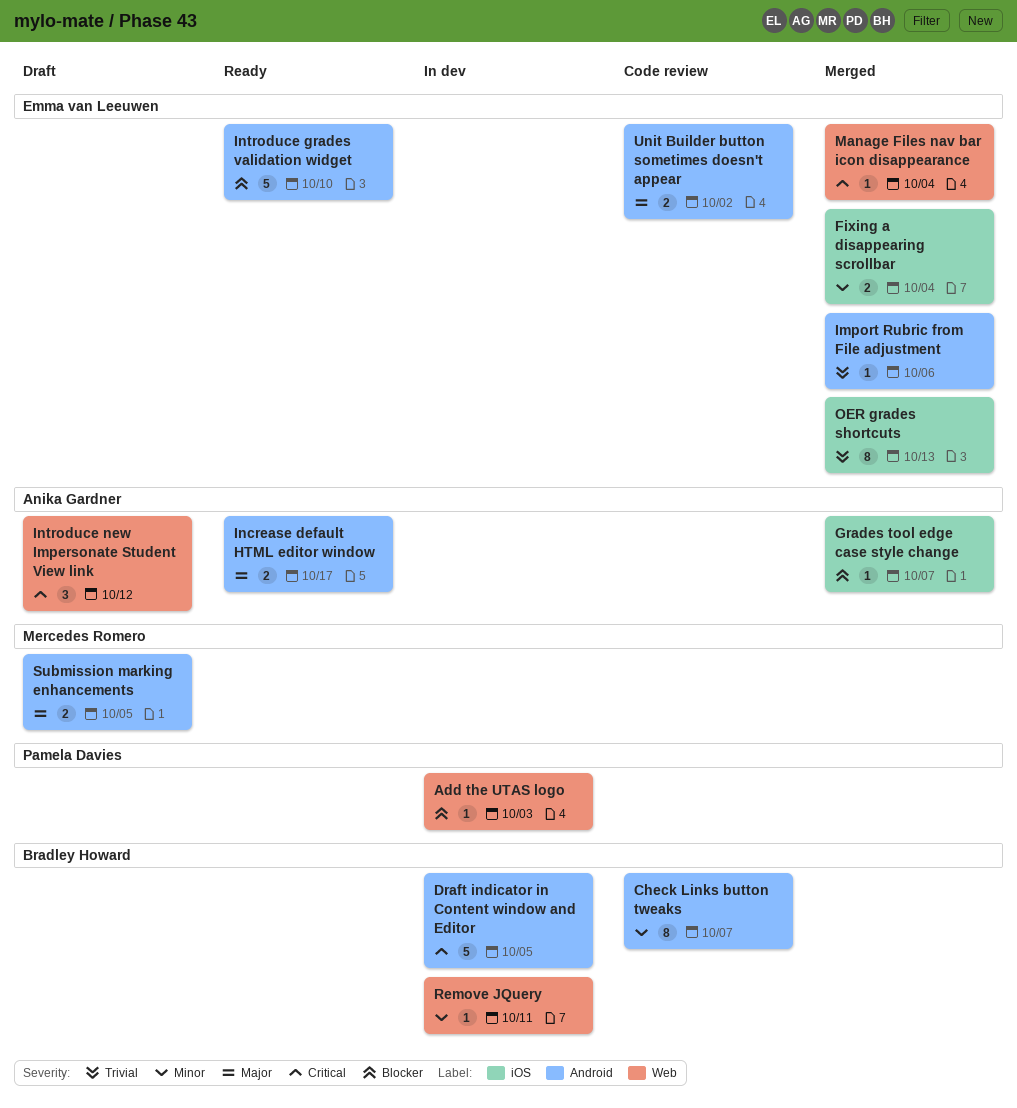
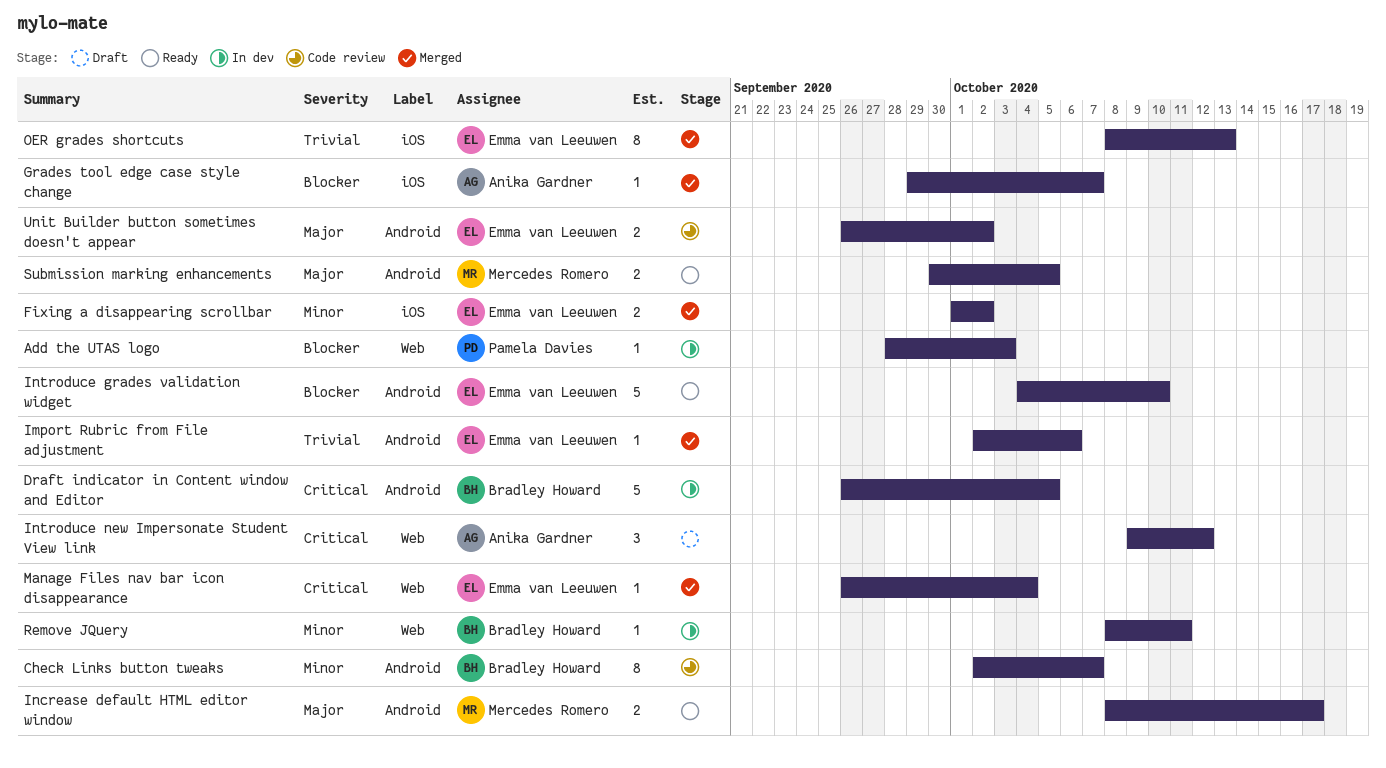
Fixing a disappearing scrollbar, due: Oct 4 -> Oct 2
Increase default HTML editor window, owner: Anika Gardner -> Mercedes Romero
Submission marking enhancements, status: Draft -> Ready

